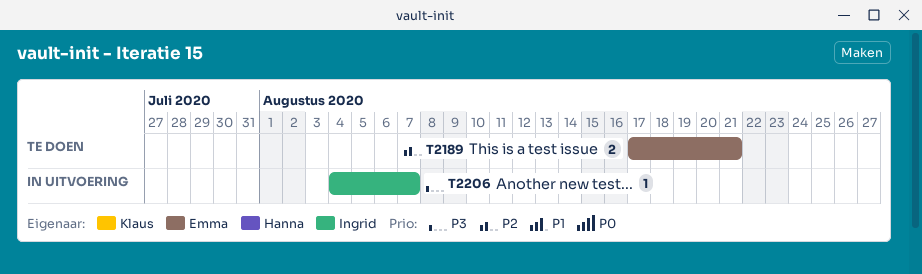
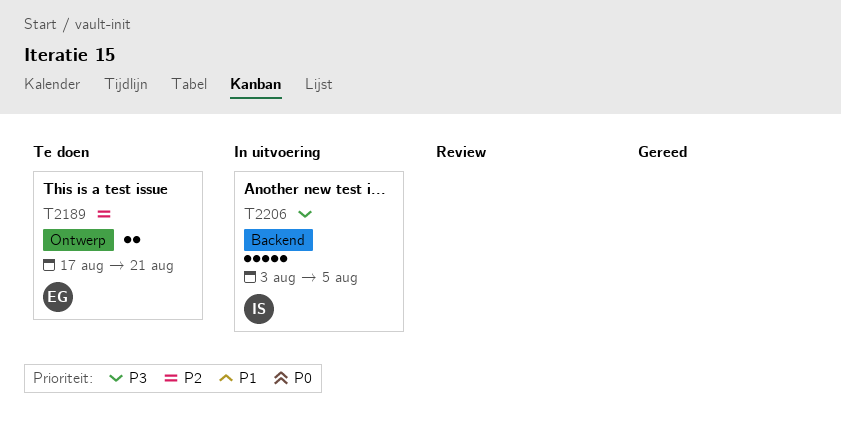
T2206, estimate: 1 -> 5
T2206, start: Aug 4 -> Aug 3
T2206, due: Aug 7 -> Aug 5

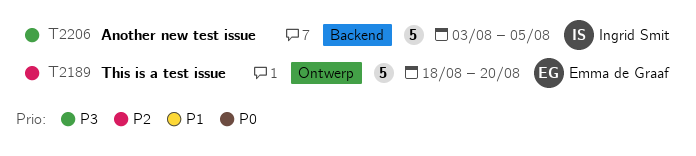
T2189, estimate: 2 -> 5
T2189, start: Aug 17 -> Aug 18
T2189, due: Aug 21 -> Aug 20

